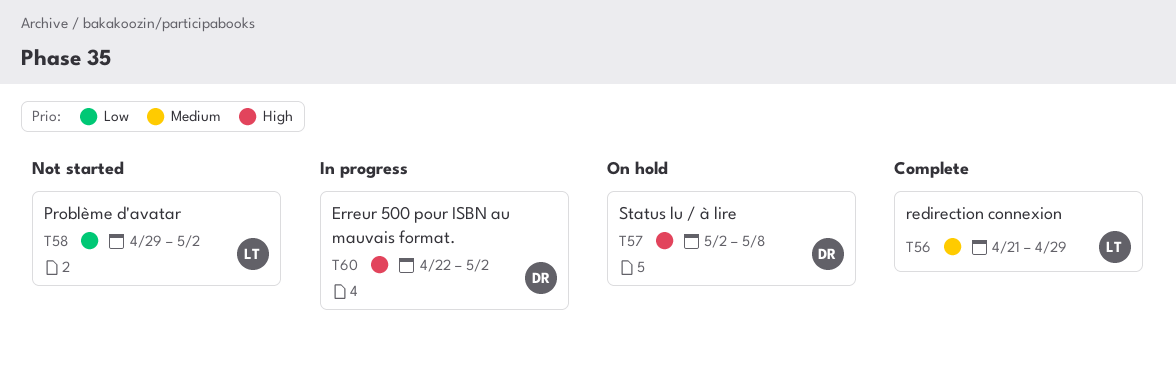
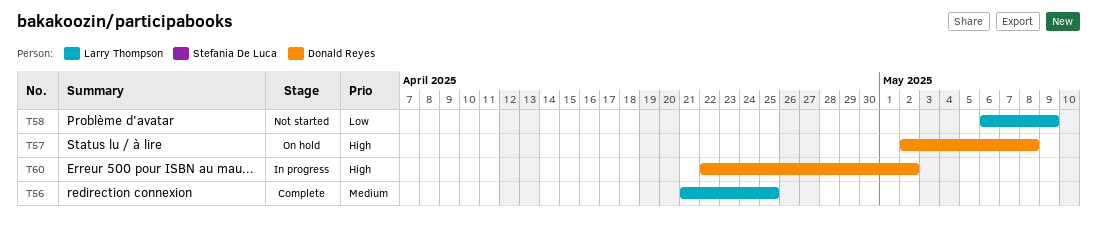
T56, due: Apr 29 -> Apr 25
T58, start: Apr 29 -> May 6
T58, due: May 2 -> May 9

